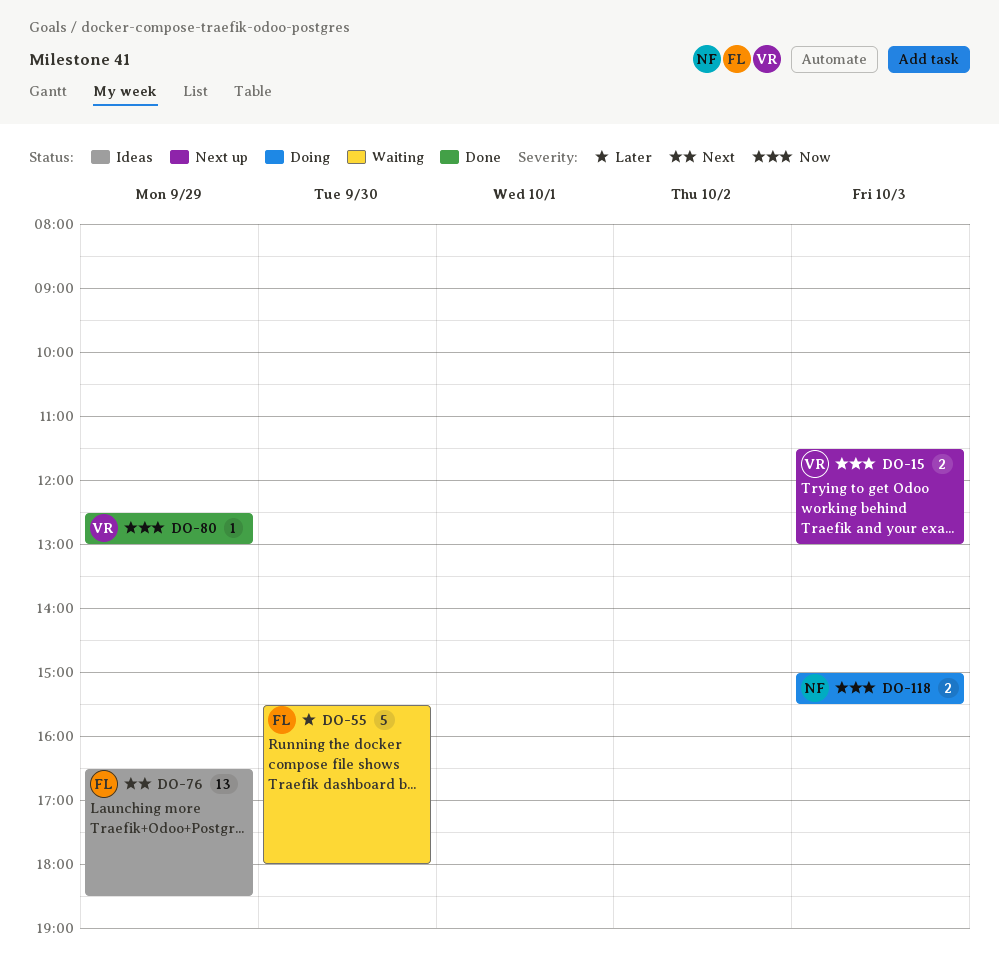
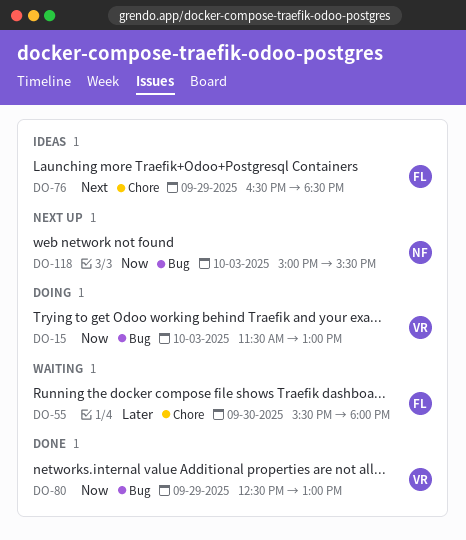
DO-15, status: Next up -> Doing
DO-118, status: Doing -> Next up

